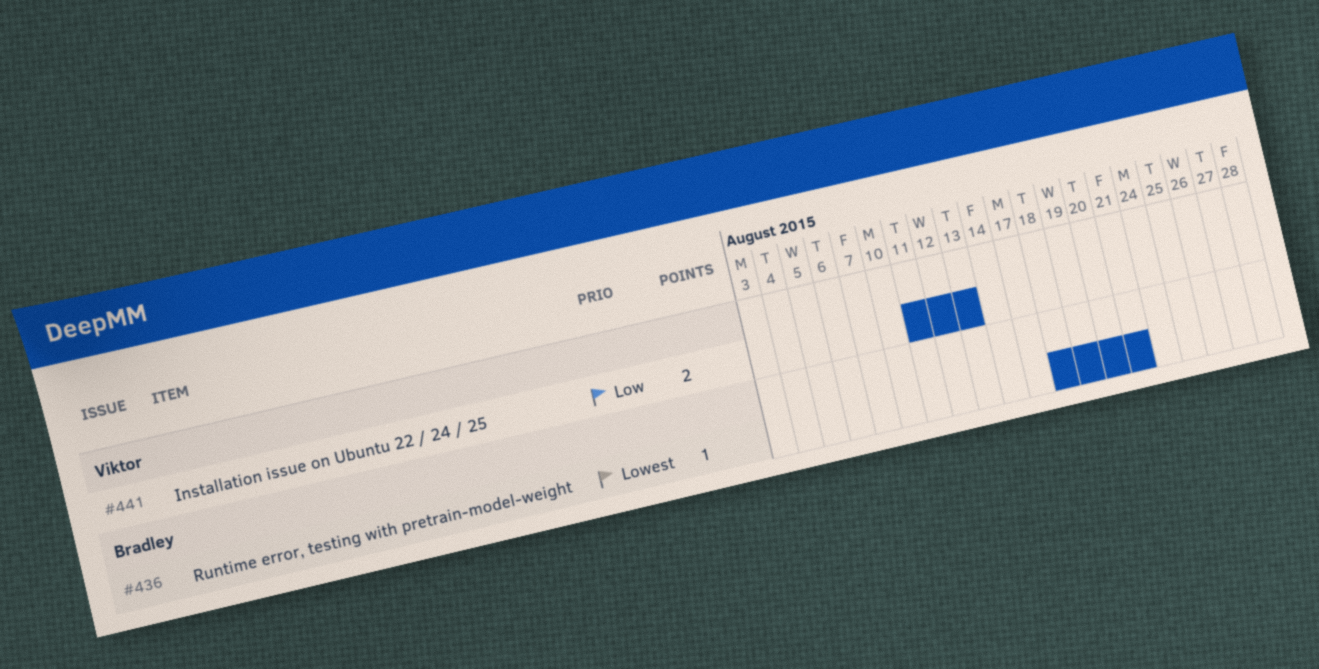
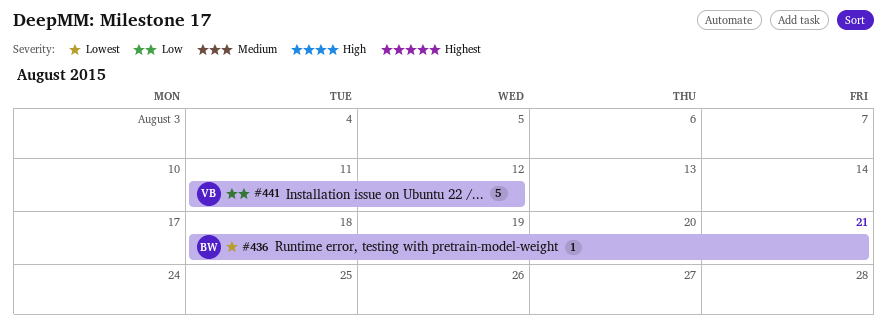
#441, estimate: 2 -> 5
#441, due: Aug 13 -> Aug 12

